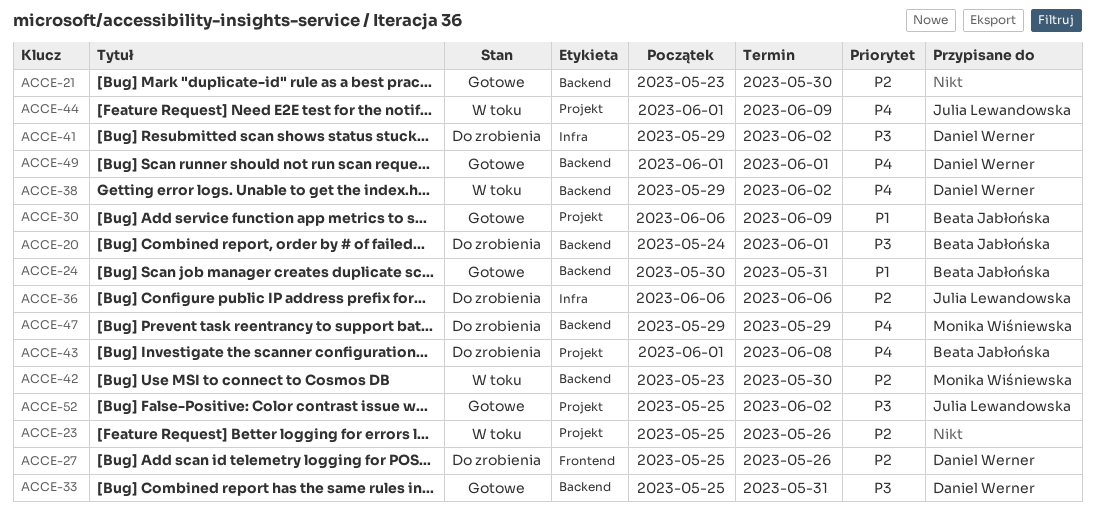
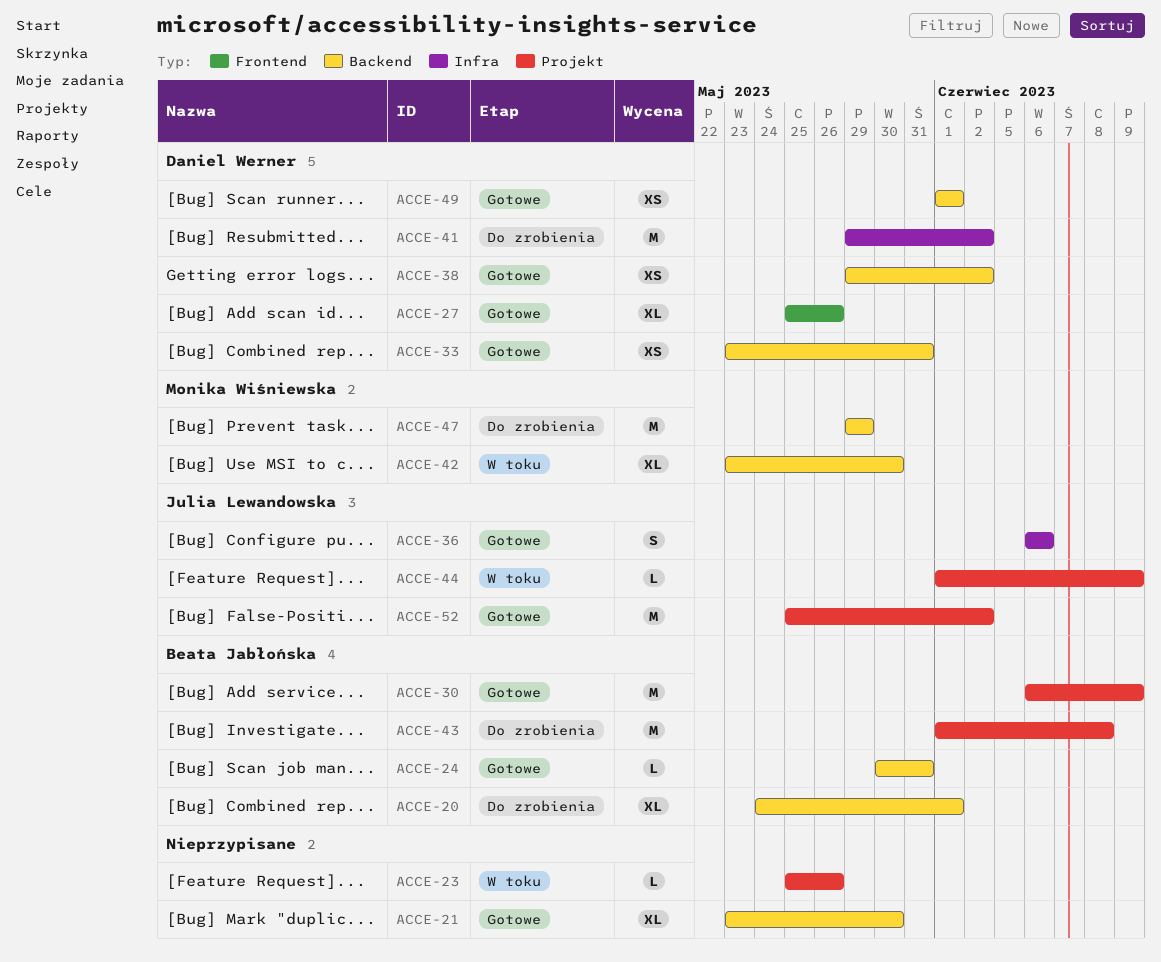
ACCE-27, status: Do zrobienia -> Gotowe
ACCE-33, start: May 25 -> May 23
ACCE-36, status: Do zrobienia -> Gotowe
ACCE-38, status: W toku -> Gotowe

